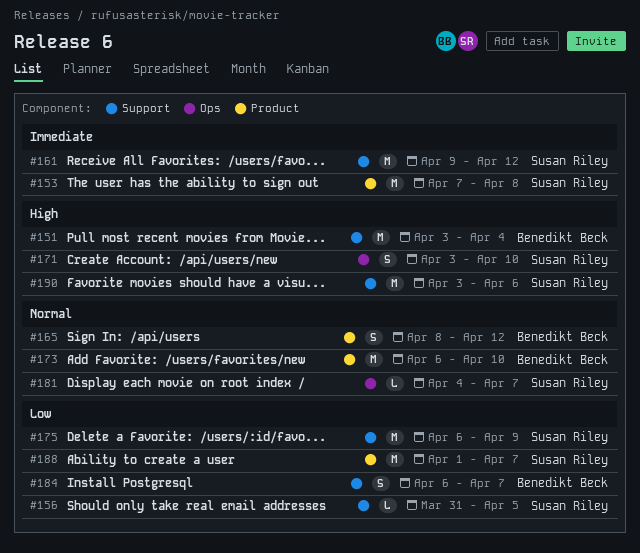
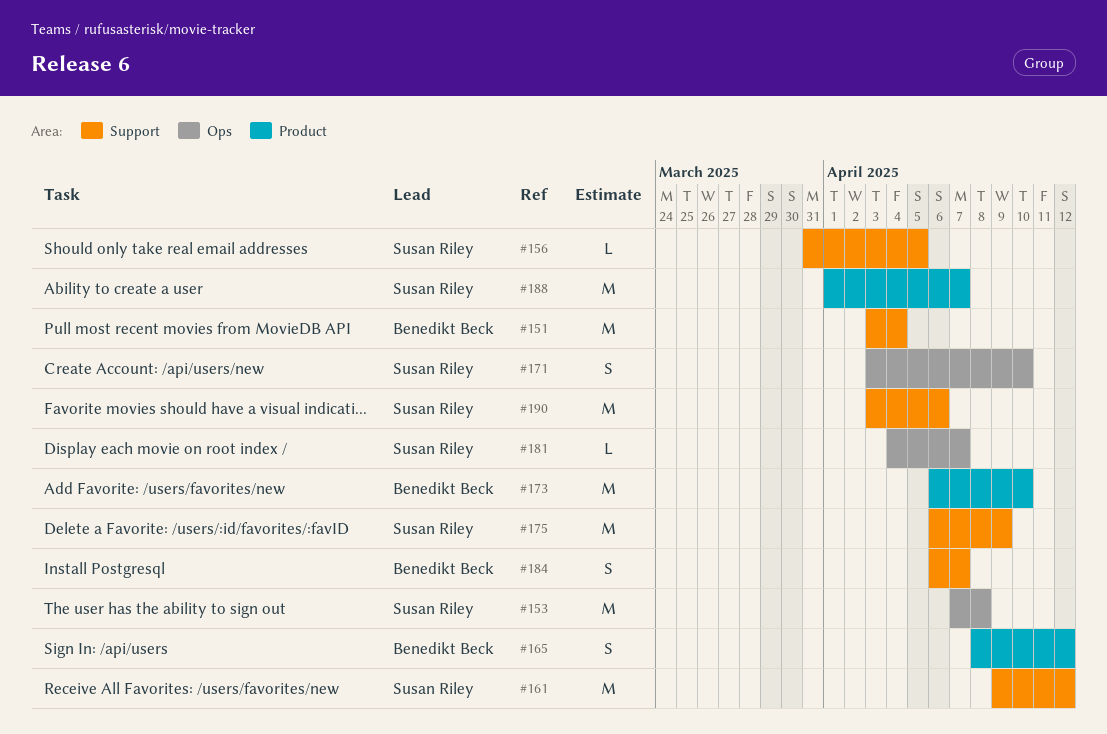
#153, label: Product -> Ops

